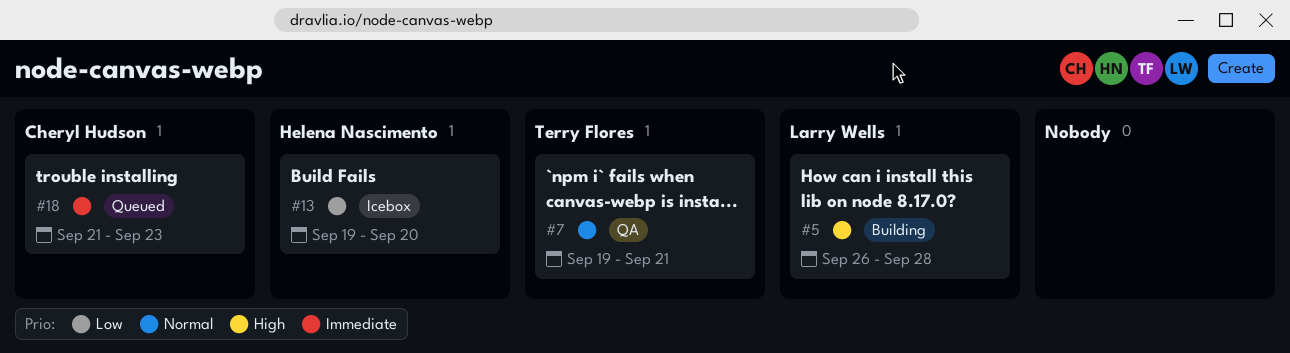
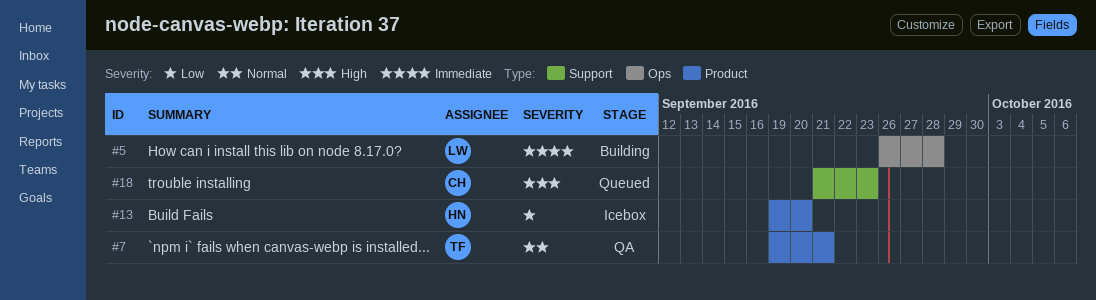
#5, priority: High -> Immediate
#18, priority: Immediate -> High

